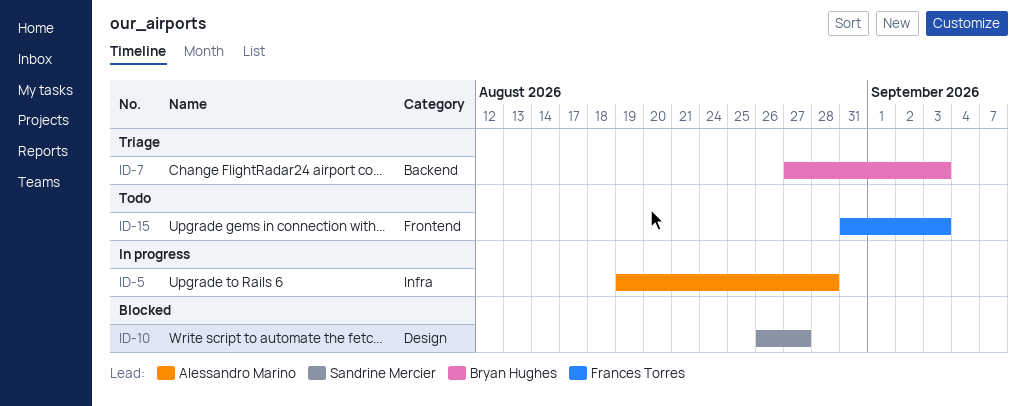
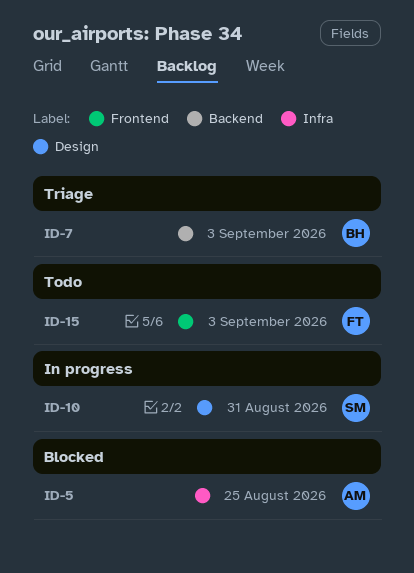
ID-5, status: In progress -> Blocked
ID-5, due: Aug 28 -> Aug 25
ID-10, status: Blocked -> In progress
ID-10, due: Aug 27 -> Aug 31

